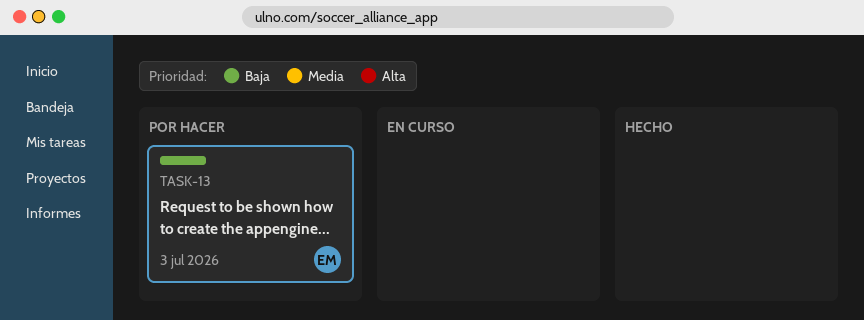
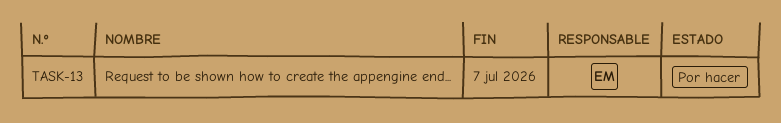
TASK-13, due: Jul 3 -> Jul 7

